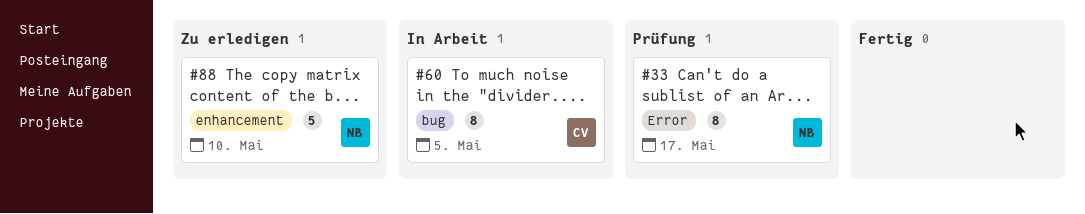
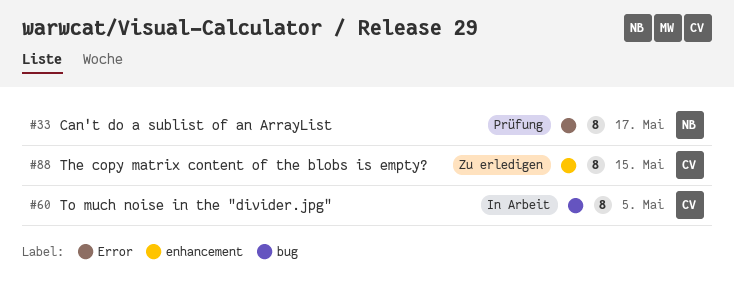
#88, owner: NB -> CV
#88, estimate: 5 -> 8
#88, due: May 10 -> May 15

